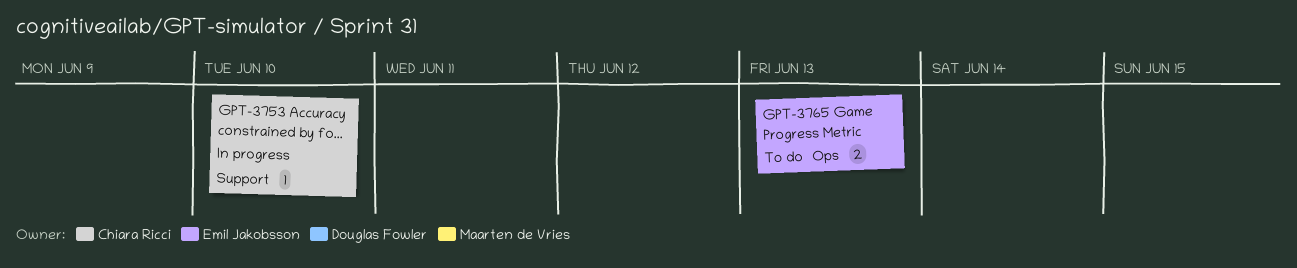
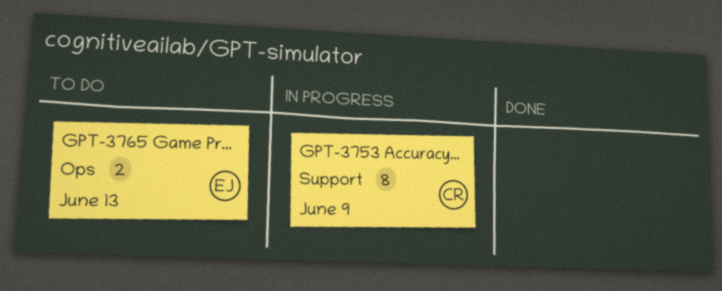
GPT-3753, estimate: 1 -> 8
GPT-3753, due: Jun 10 -> Jun 9

